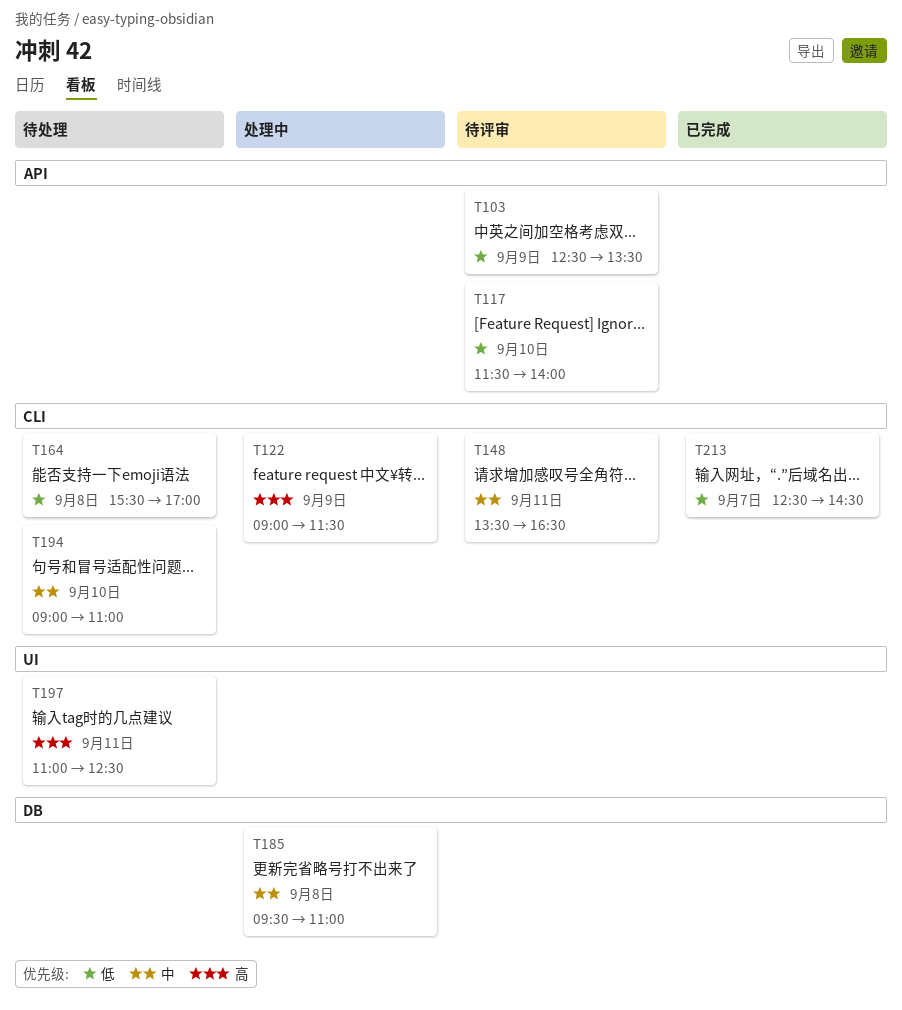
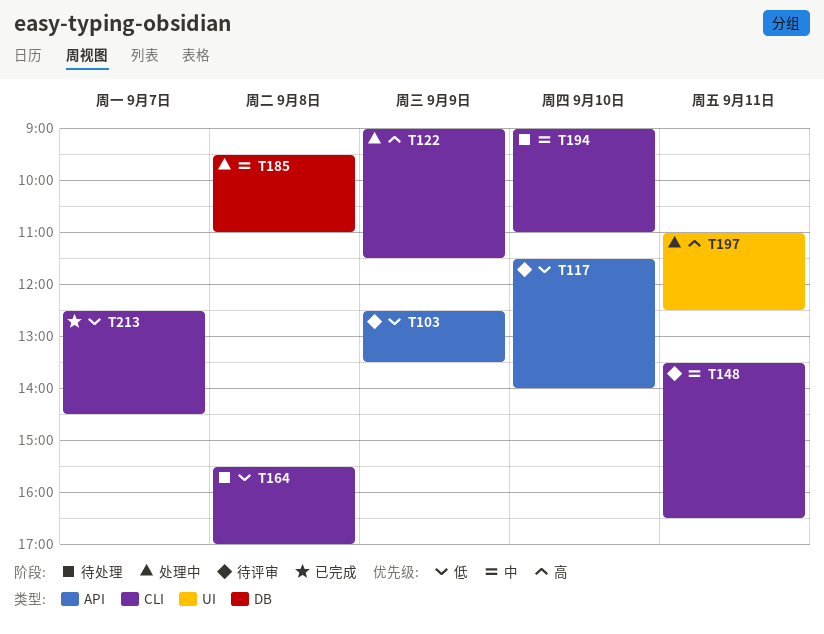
T197, status: 待处理 -> 处理中

